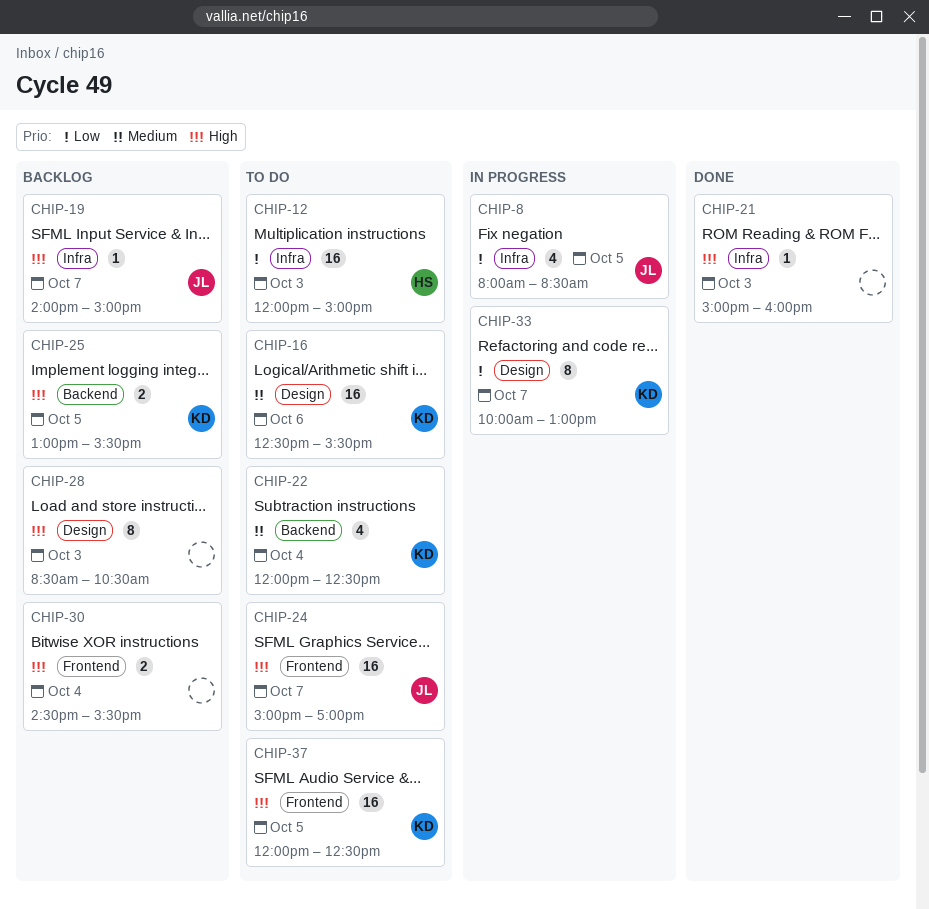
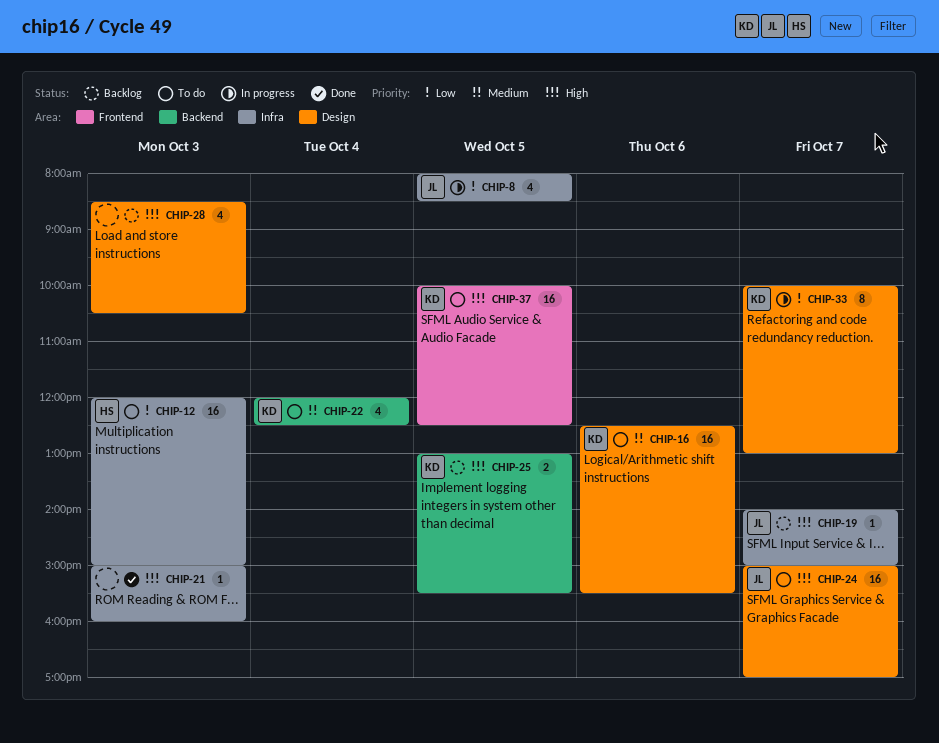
CHIP-24, label: Frontend -> Design
CHIP-28, estimate: 8 -> 4
CHIP-30: present -> none
CHIP-37, begins: 12:00 -> 10:00

